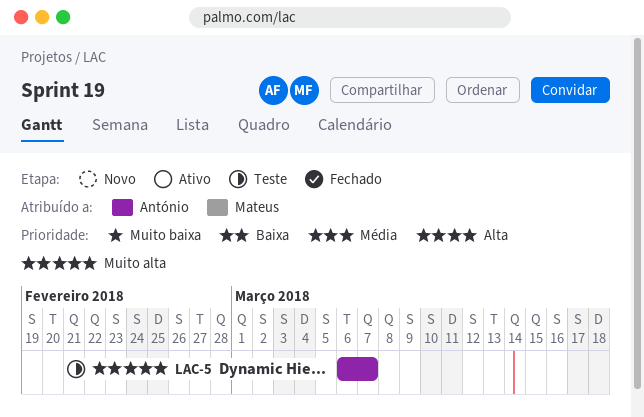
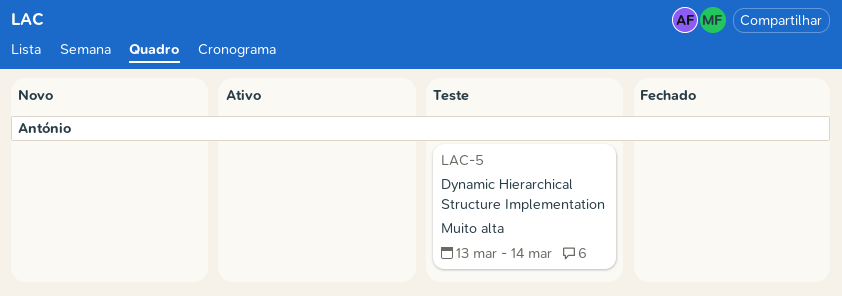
LAC-5, start: Mar 6 -> Mar 13
LAC-5, due: Mar 7 -> Mar 14

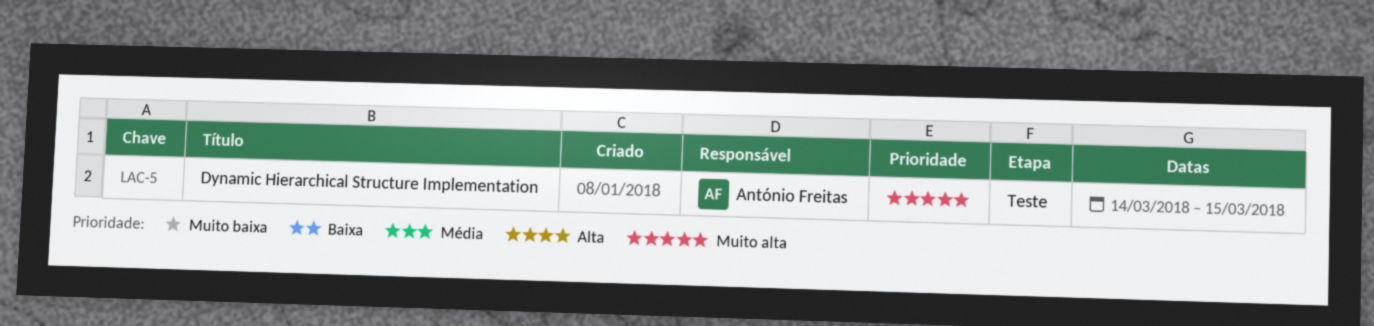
LAC-5, start: Mar 13 -> Mar 14
LAC-5, due: Mar 14 -> Mar 15

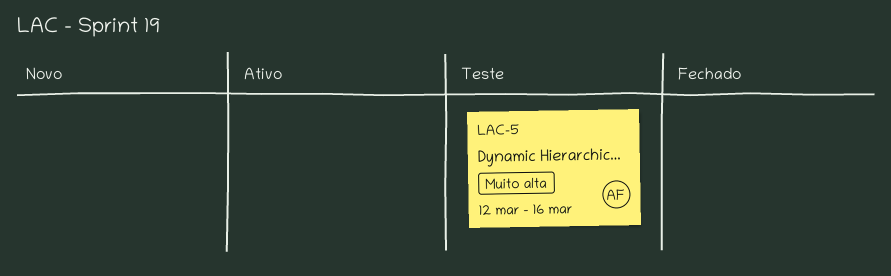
LAC-5, start: Mar 14 -> Mar 12
LAC-5, due: Mar 15 -> Mar 16

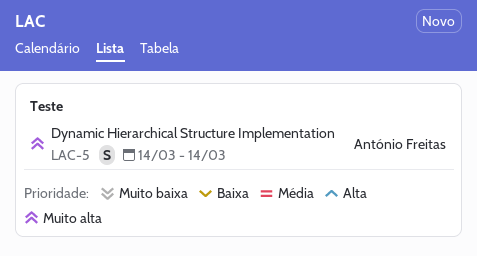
LAC-5, start: Mar 12 -> Mar 14
LAC-5, due: Mar 16 -> Mar 14

